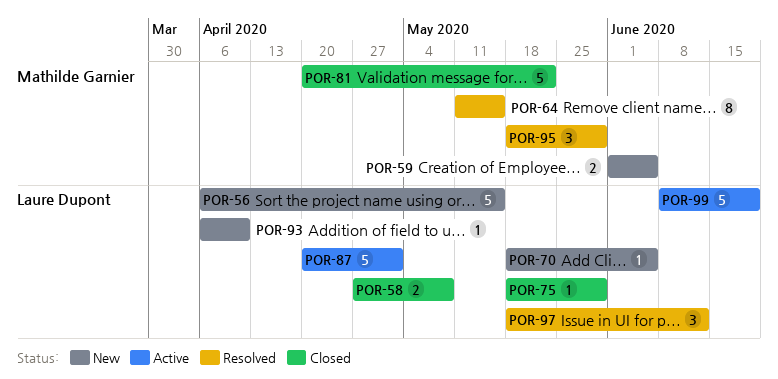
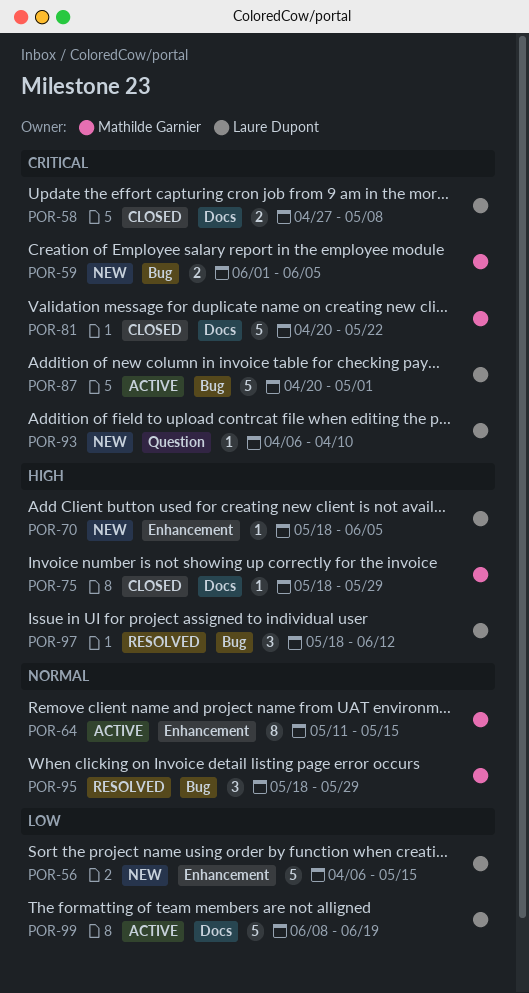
POR-64, status: Resolved -> Active
POR-75, owner: Laure Dupont -> Mathilde Garnier

